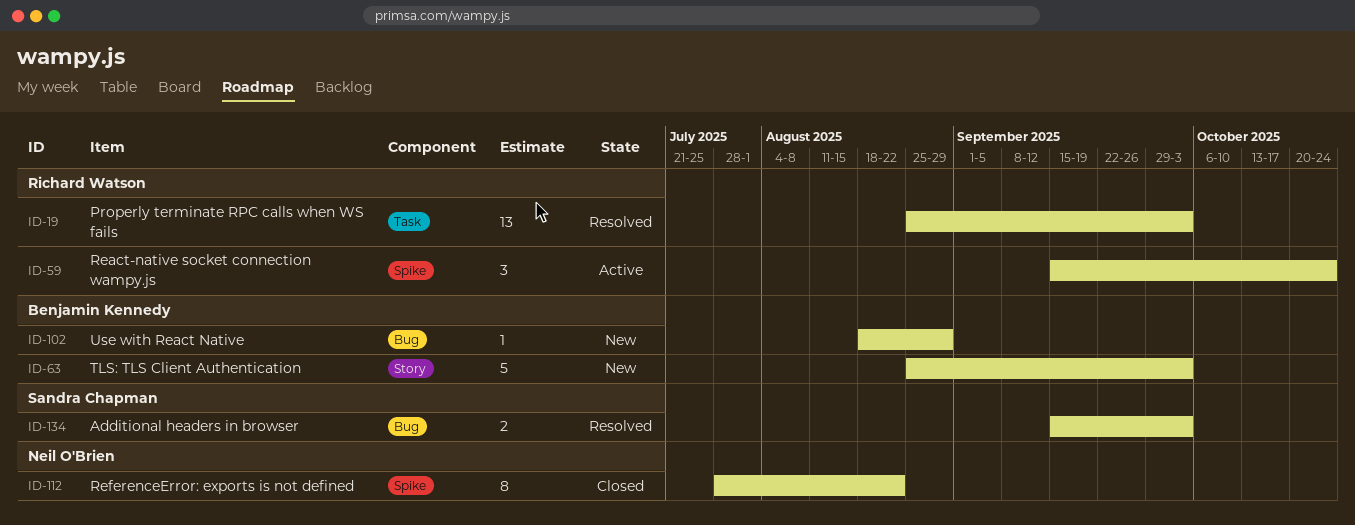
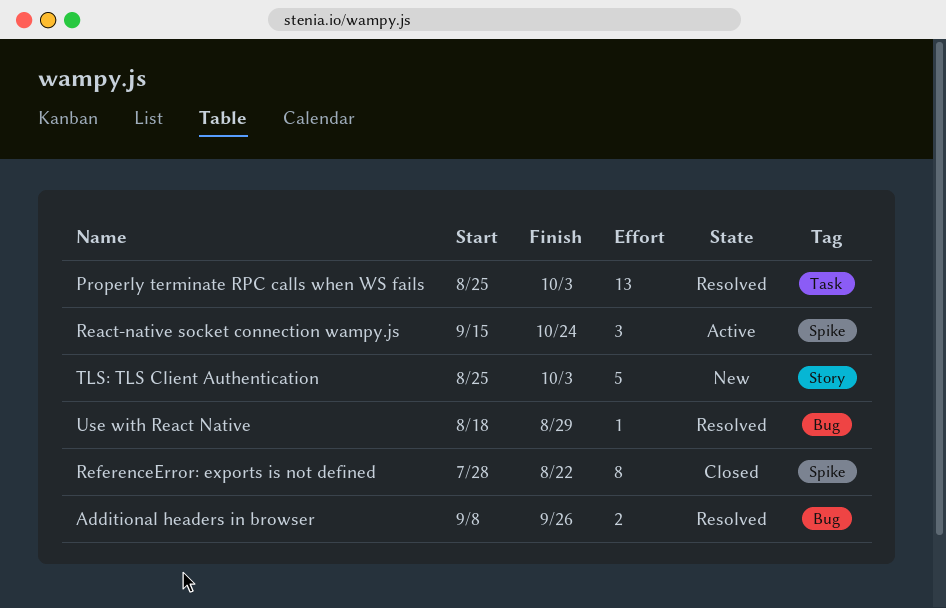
Additional headers in browser, start: Sep 15 -> Sep 8
Additional headers in browser, due: Oct 3 -> Sep 26
Use with React Native, status: New -> Resolved

